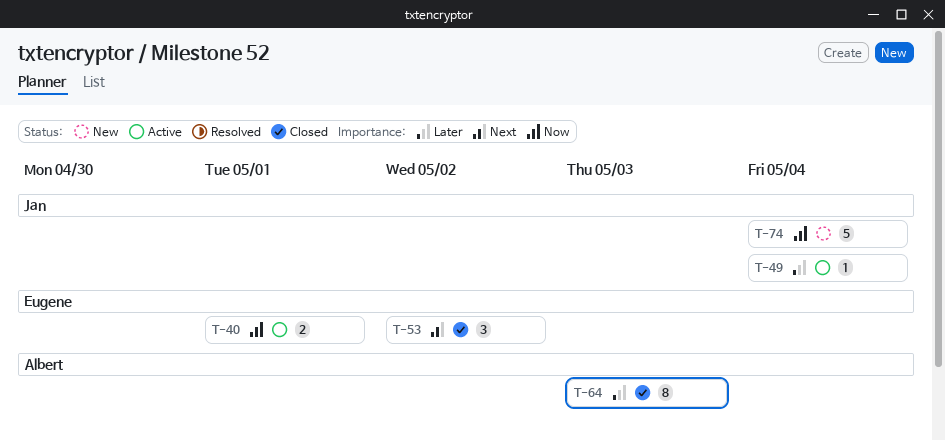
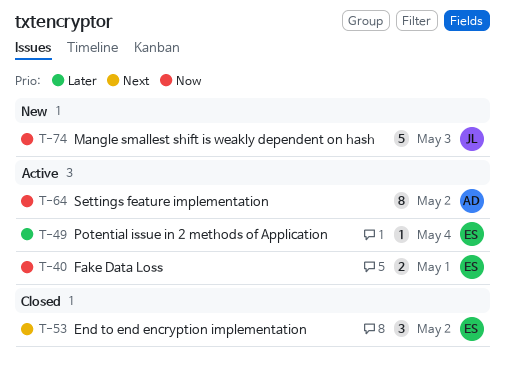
T-49, owner: Jan -> Eugene
T-64, status: Closed -> Active
T-64, priority: Later -> Now
T-64, due: May 3 -> May 2
T-74, due: May 4 -> May 3

